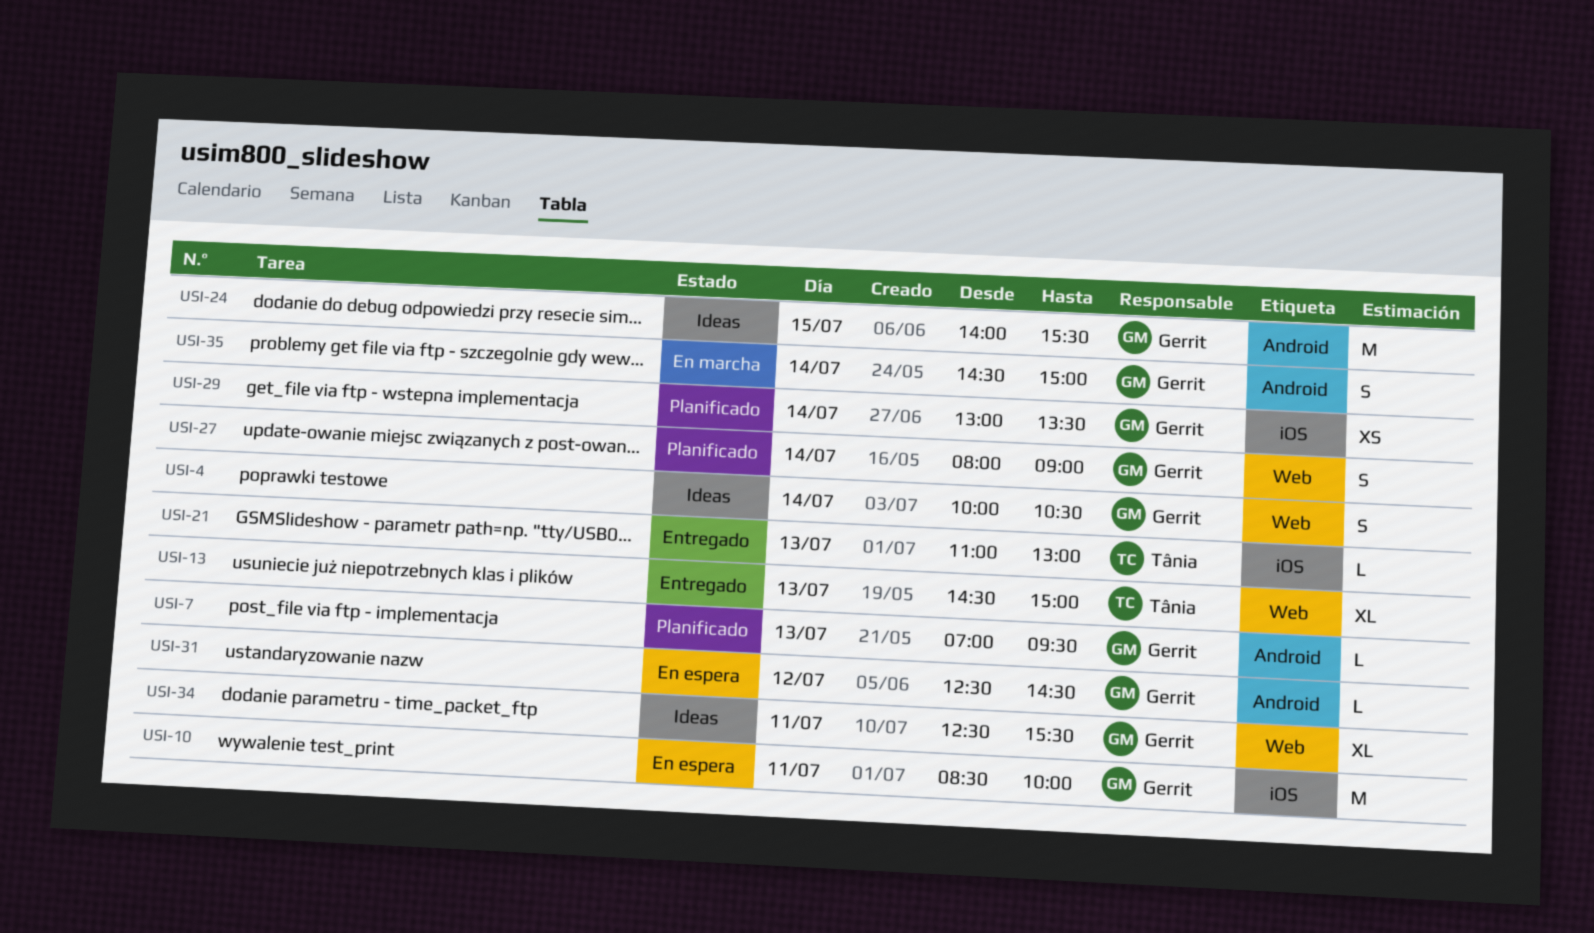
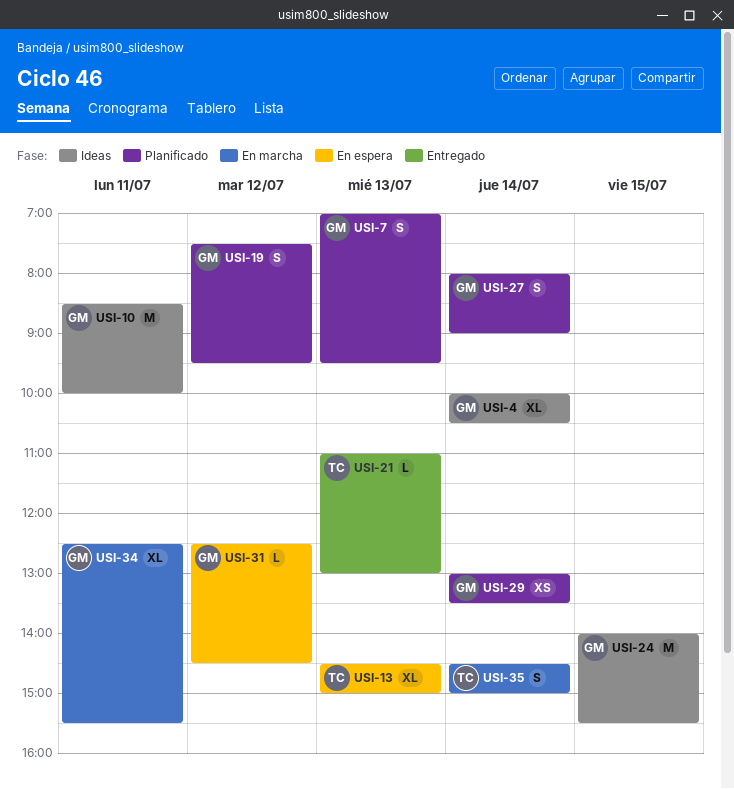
USI-4, estimate: S -> XL
USI-7, estimate: L -> S
USI-10, status: En espera -> Ideas
USI-13, status: Entregado -> En espera
USI-19: none -> present
USI-34, status: Ideas -> En marcha
USI-35, owner: Gerrit -> Tânia

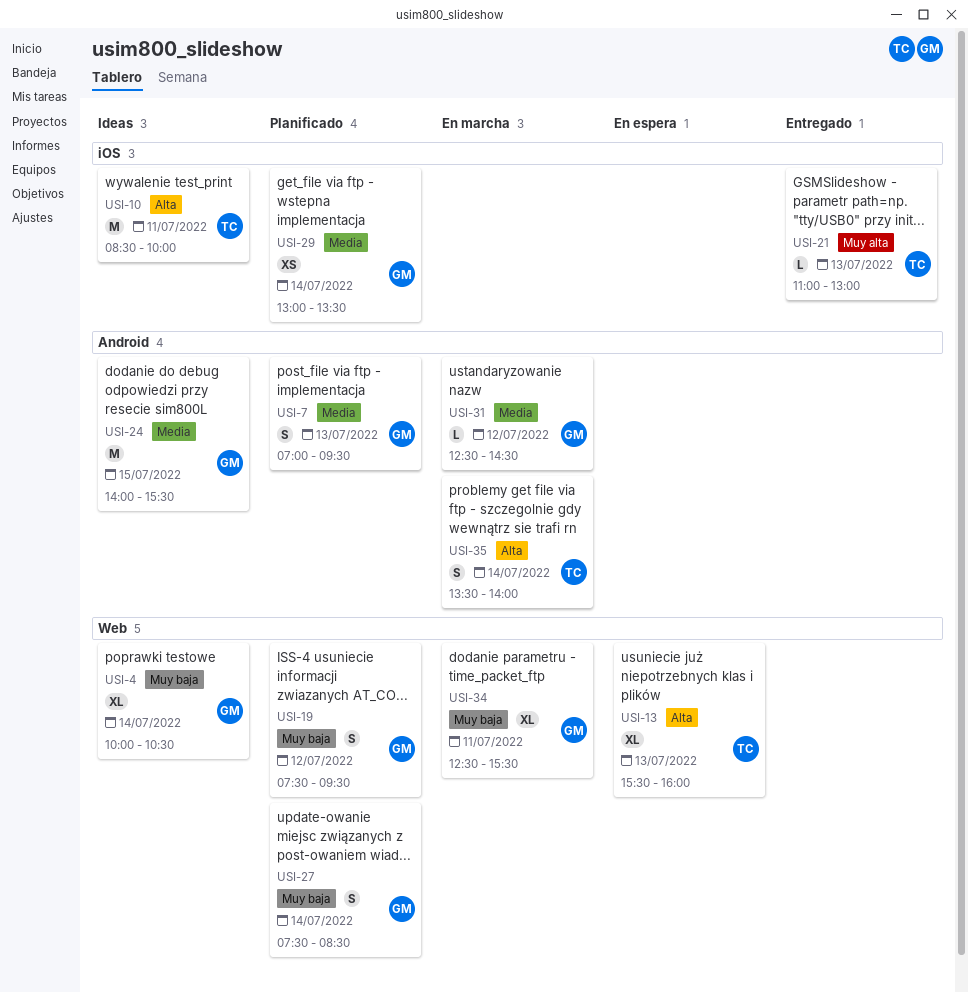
USI-10, owner: GM -> TC
USI-13, begins: 14:30 -> 15:30
USI-13, ends: 15:00 -> 16:00
USI-27, begins: 08:00 -> 07:30
USI-27, ends: 09:00 -> 08:30
USI-31, status: En espera -> En marcha
USI-35, begins: 14:30 -> 13:30
USI-35, ends: 15:00 -> 14:00

